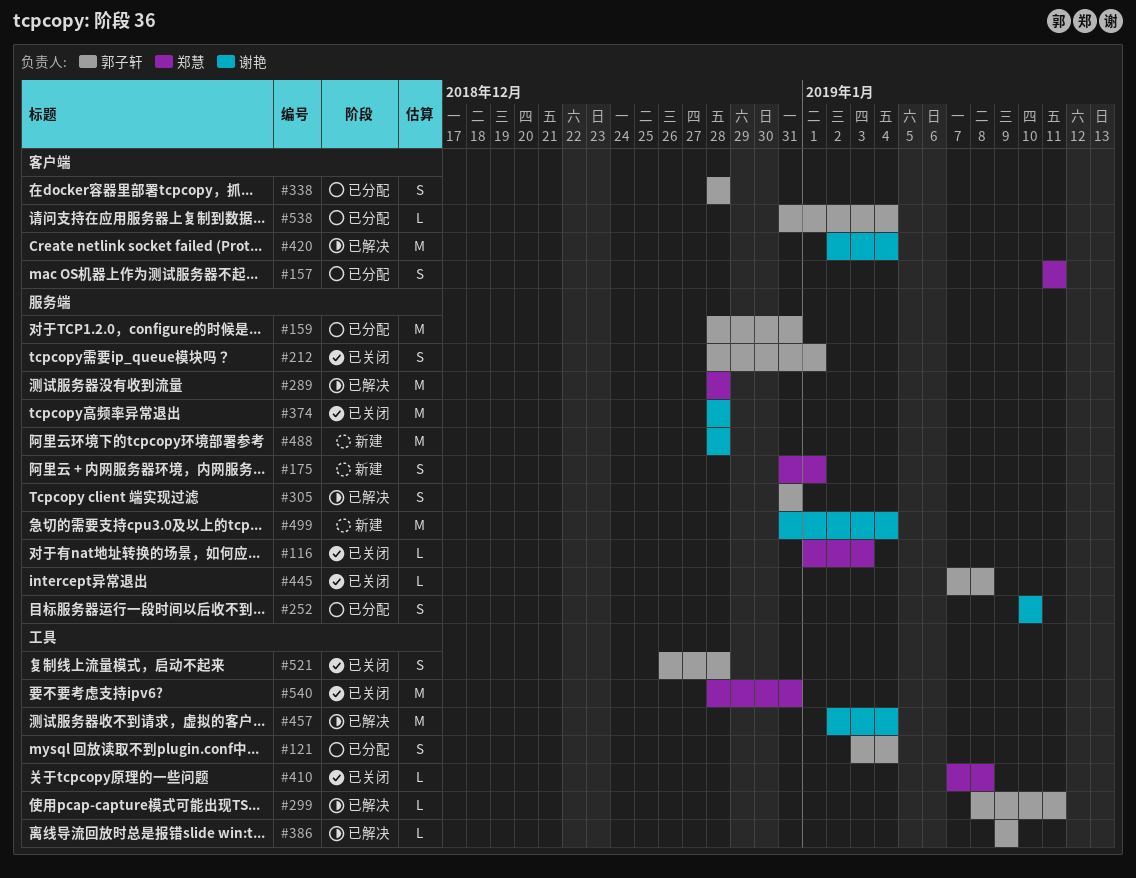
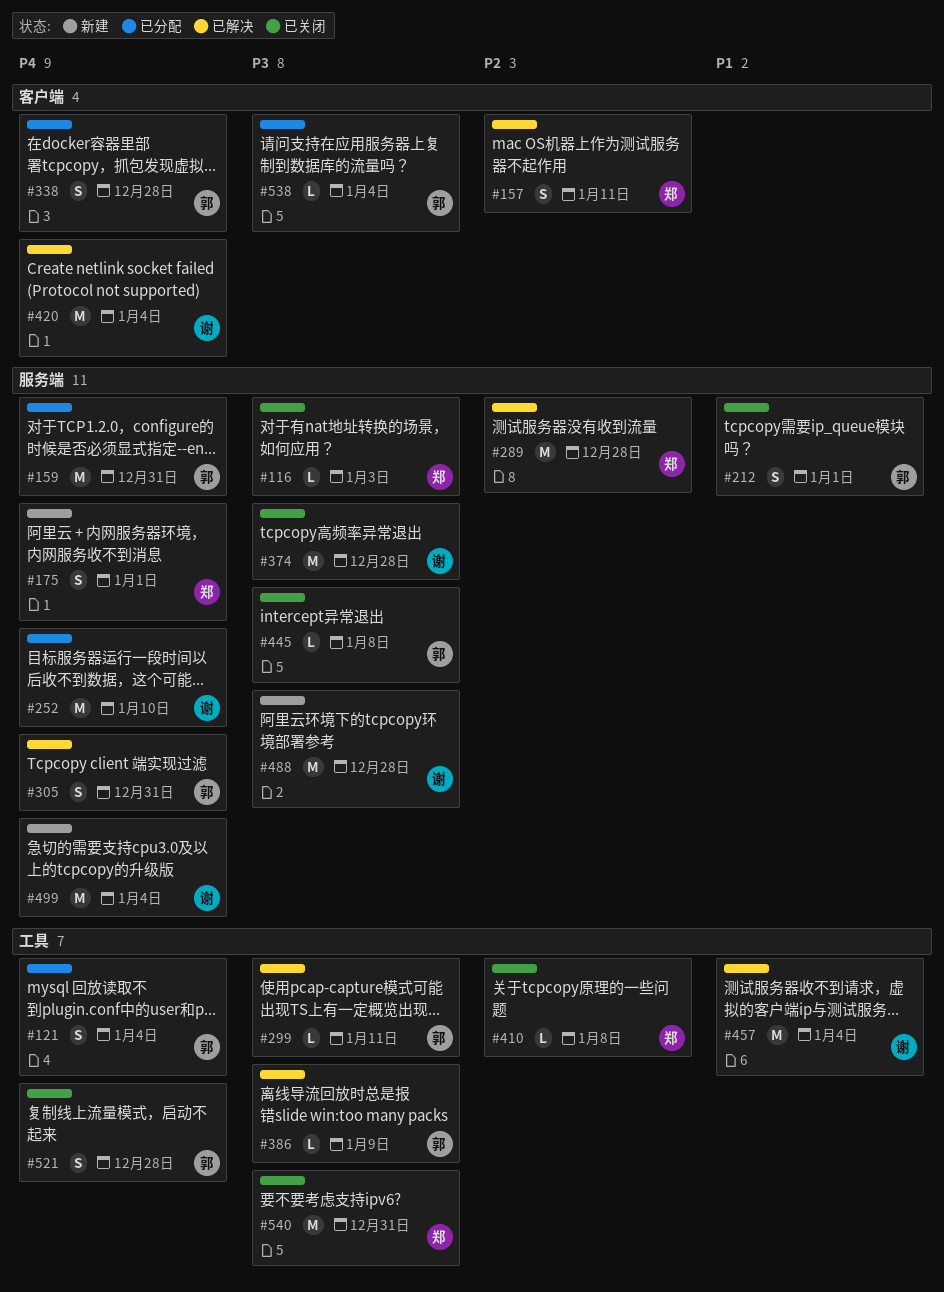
#157, status: 已分配 -> 已解决
#252, estimate: S -> M

